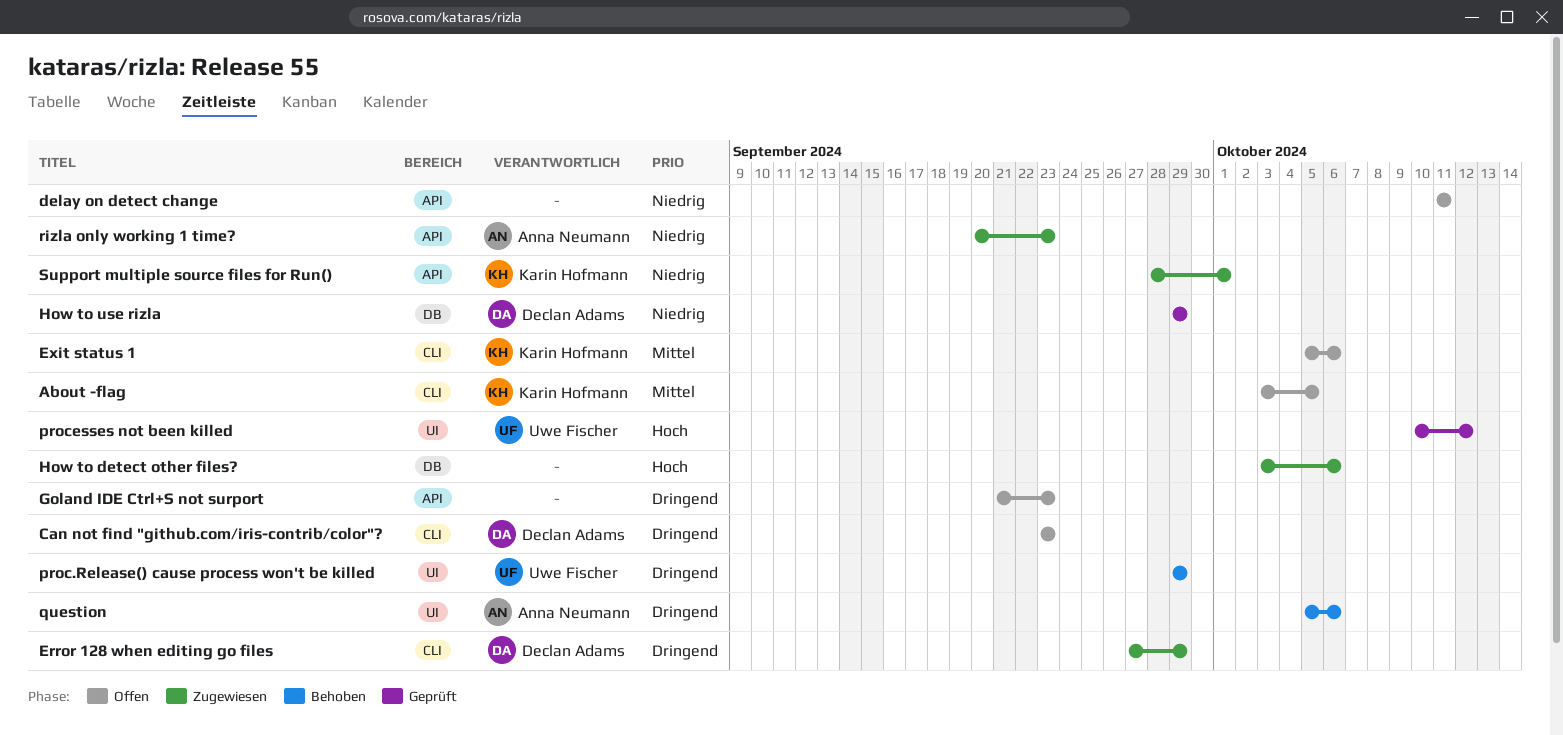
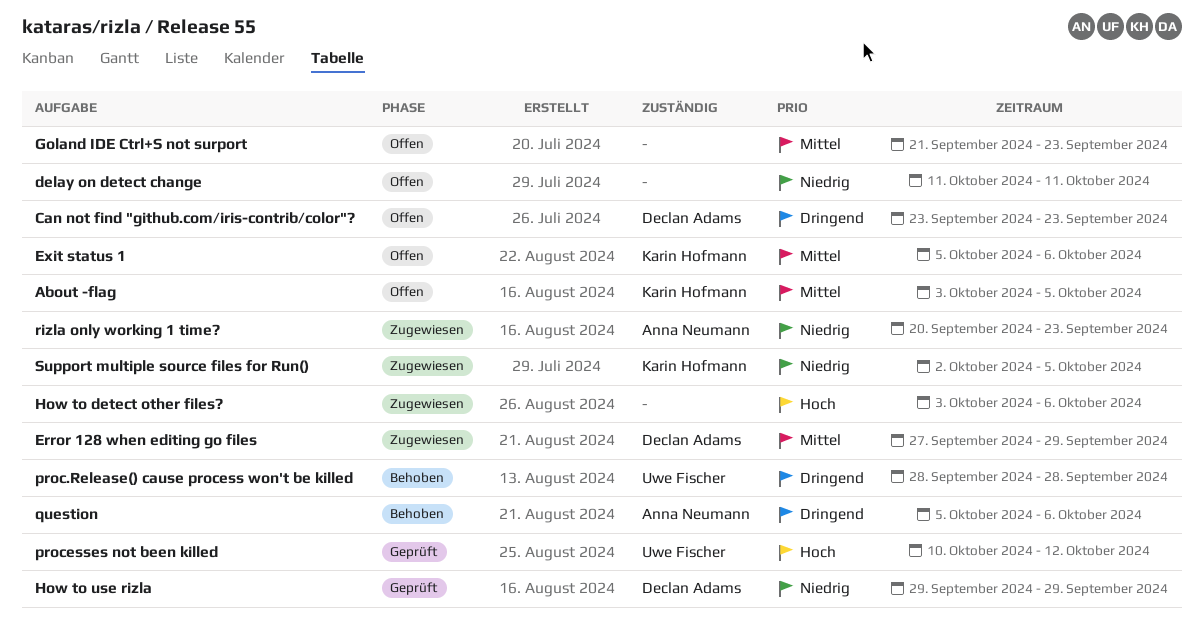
Error 128 when editing go files, priority: Dringend -> Mittel
Goland IDE Ctrl+S not surport, priority: Dringend -> Mittel
proc.Release() cause process won't be killed, start: Sep 29 -> Sep 28
proc.Release() cause process won't be killed, due: Sep 29 -> Sep 28
Support multiple source files for Run(), start: Sep 28 -> Oct 2
Support multiple source files for Run(), due: Oct 1 -> Oct 5

